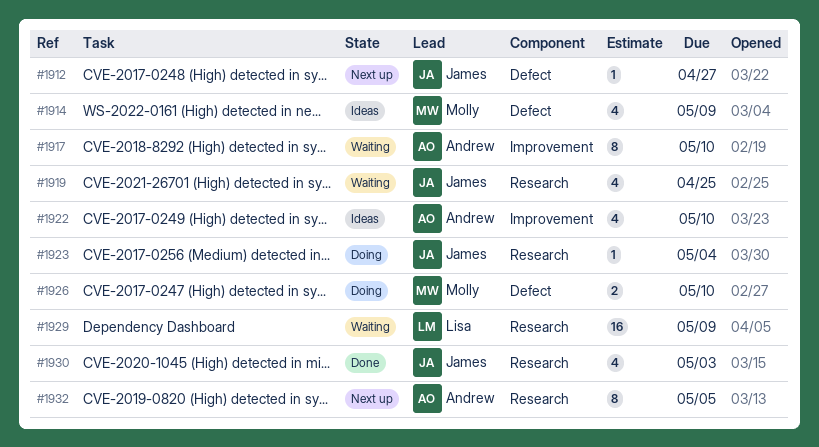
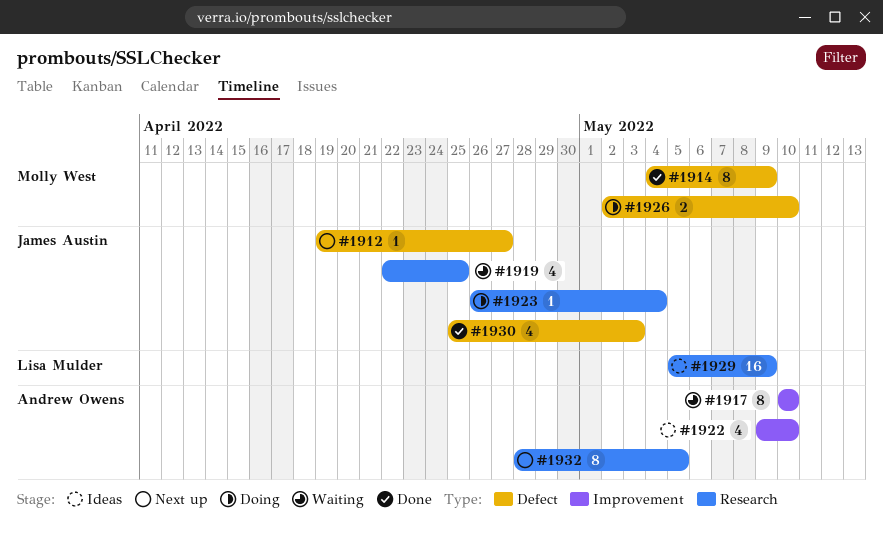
#1914, status: Ideas -> Done
#1914, estimate: 4 -> 8
#1929, status: Waiting -> Ideas
#1930, label: Research -> Defect

